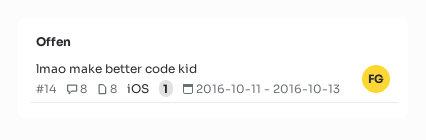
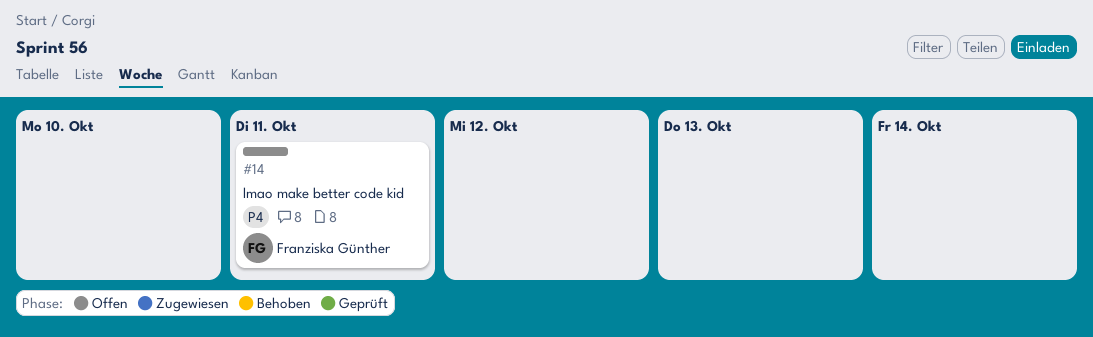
#14, due: Oct 13 -> Oct 11

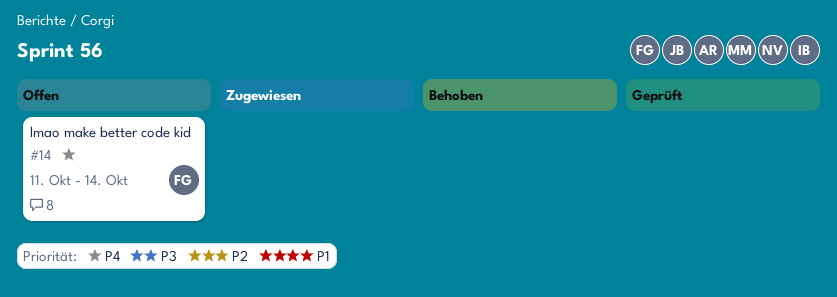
#14, due: Oct 11 -> Oct 14

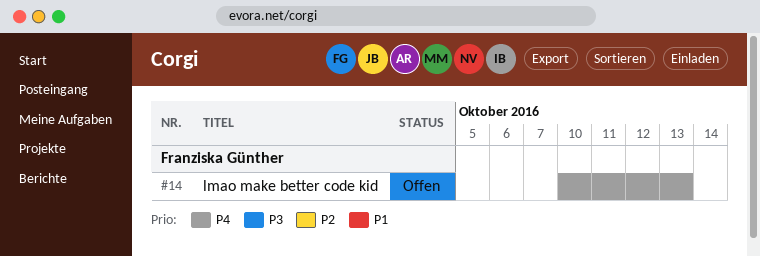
#14, start: Oct 11 -> Oct 10
#14, due: Oct 14 -> Oct 13

